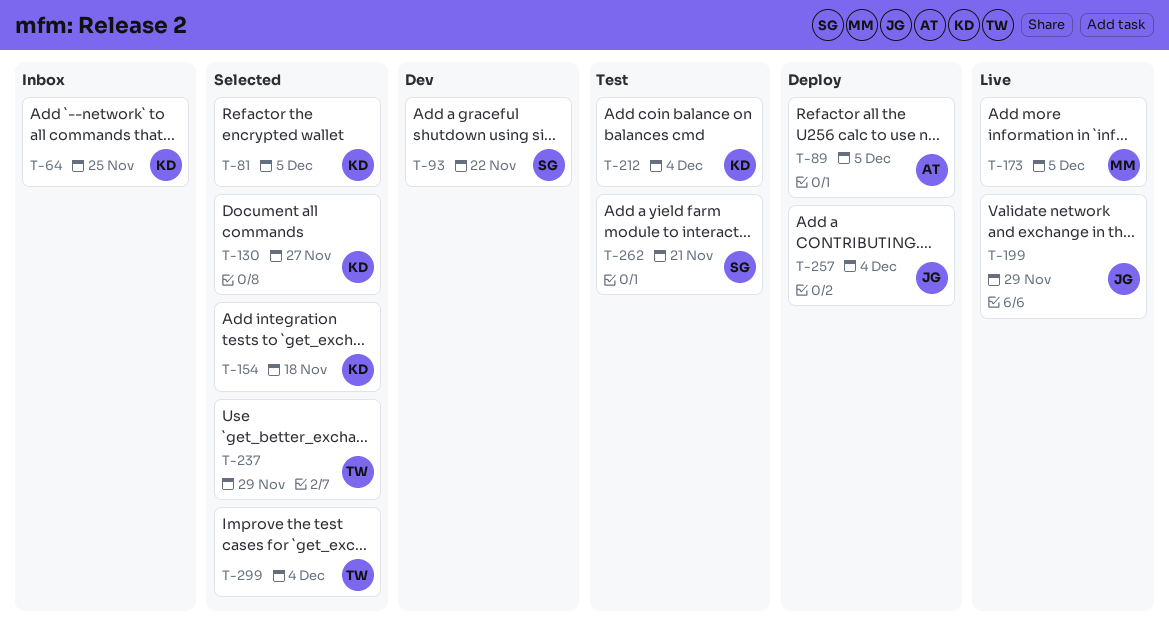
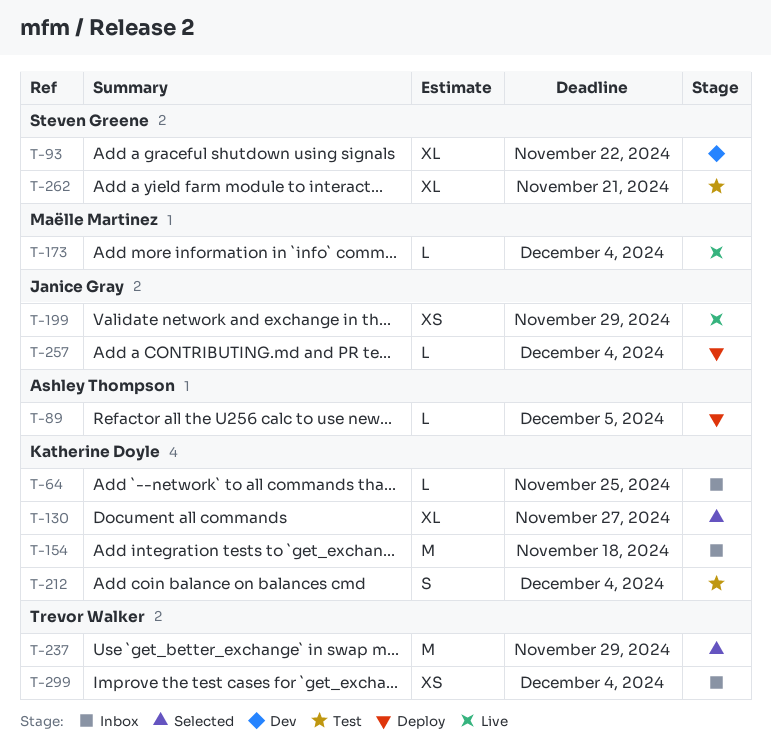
T-81: present -> none
T-154, status: Selected -> Inbox
T-173, due: Dec 5 -> Dec 4
T-299, status: Selected -> Inbox

